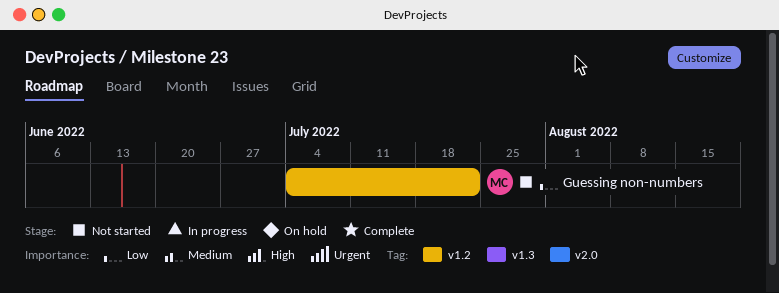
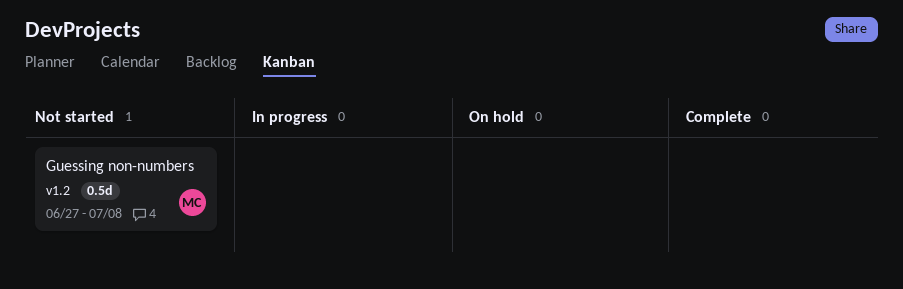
Guessing non-numbers, start: Jul 4 -> Jun 27
Guessing non-numbers, due: Jul 22 -> Jul 8

